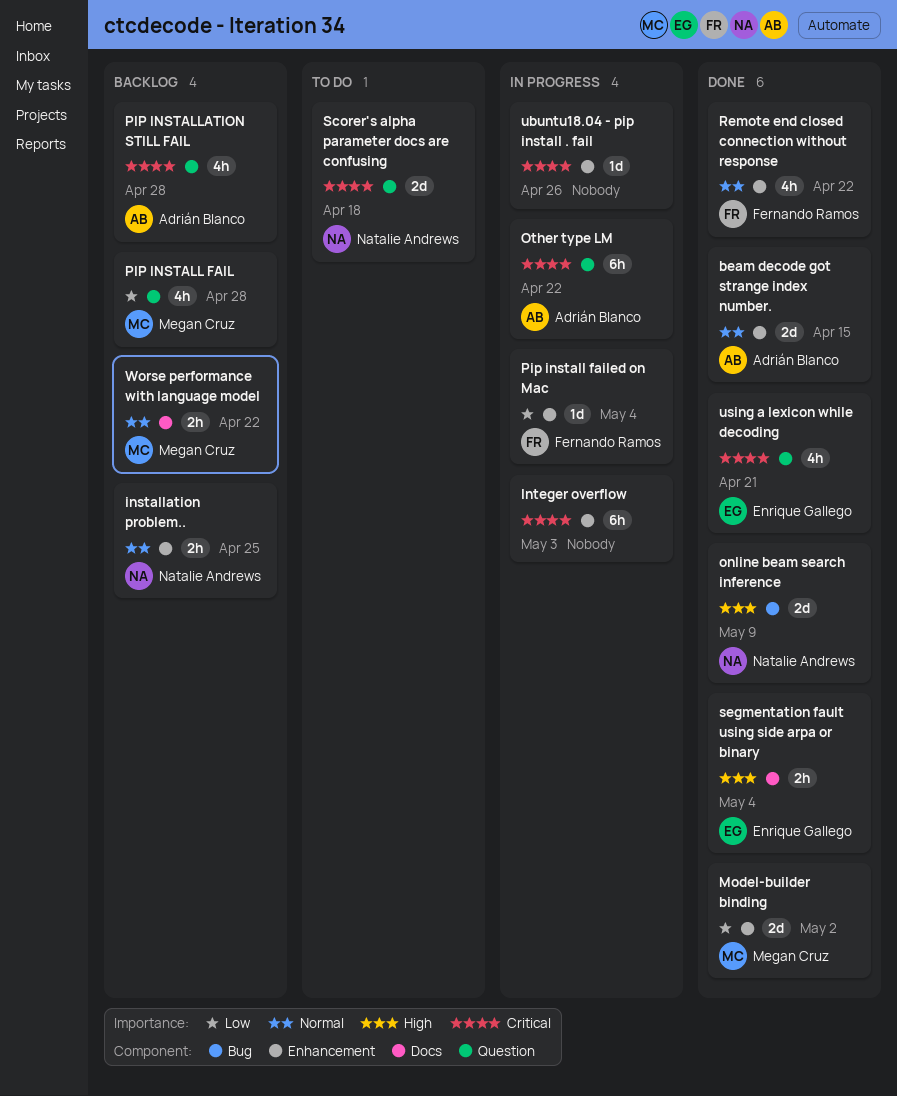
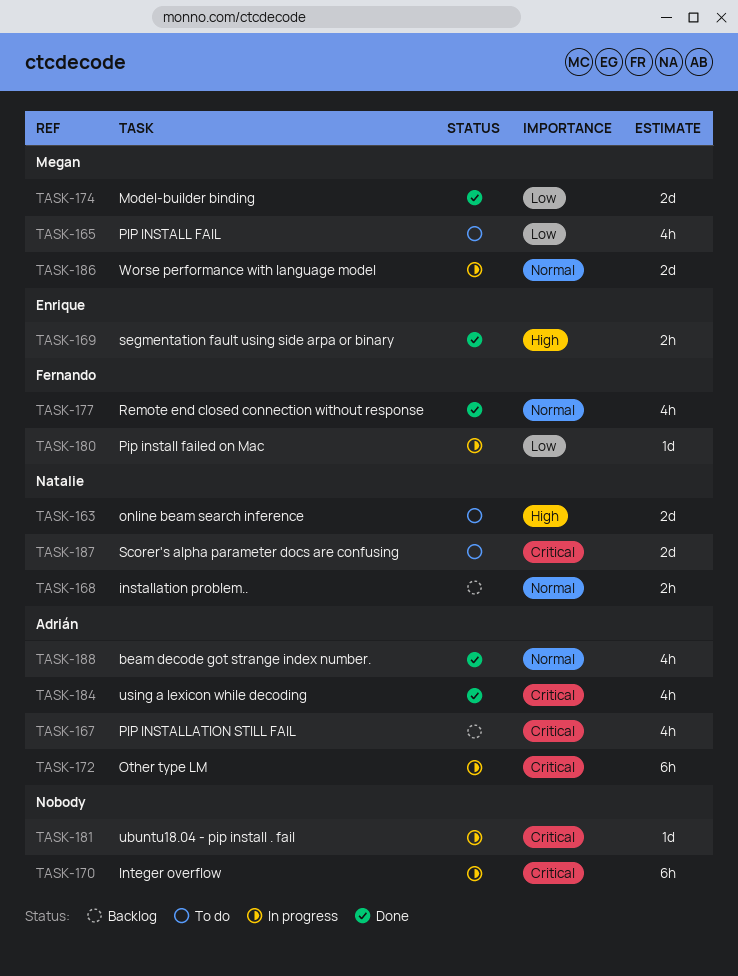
beam decode got strange index number., estimate: 2d -> 4h
online beam search inference, status: Done -> To do
PIP INSTALL FAIL, status: Backlog -> To do
using a lexicon while decoding, owner: Enrique Gallego -> Adrián Blanco
Worse performance with language model, status: Backlog -> In progress
Worse performance with language model, estimate: 2h -> 2d

